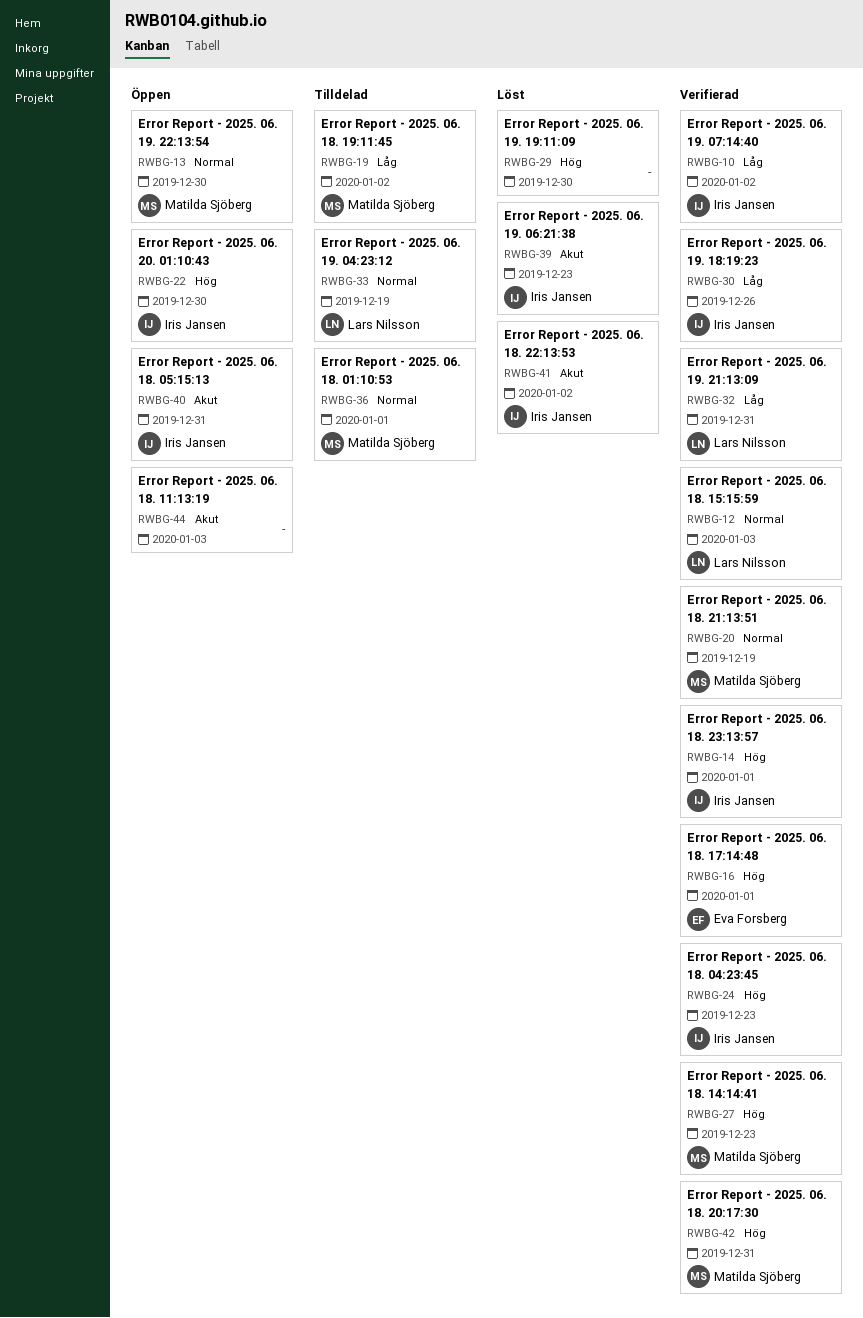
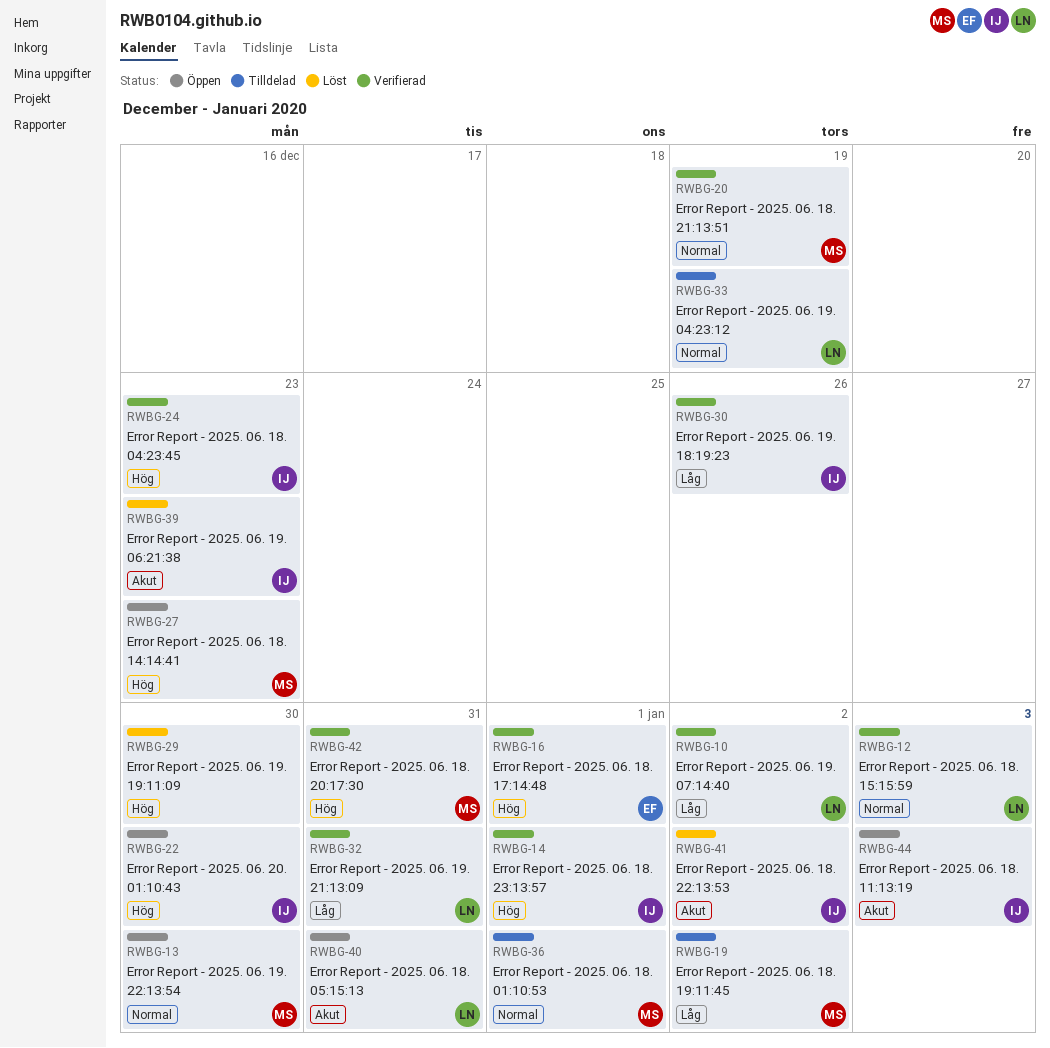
RWBG-10, owner: Iris Jansen -> Lars Nilsson
RWBG-27, status: Verifierad -> Öppen
RWBG-40, owner: Iris Jansen -> Lars Nilsson
RWBG-44, owner: none -> Iris Jansen

